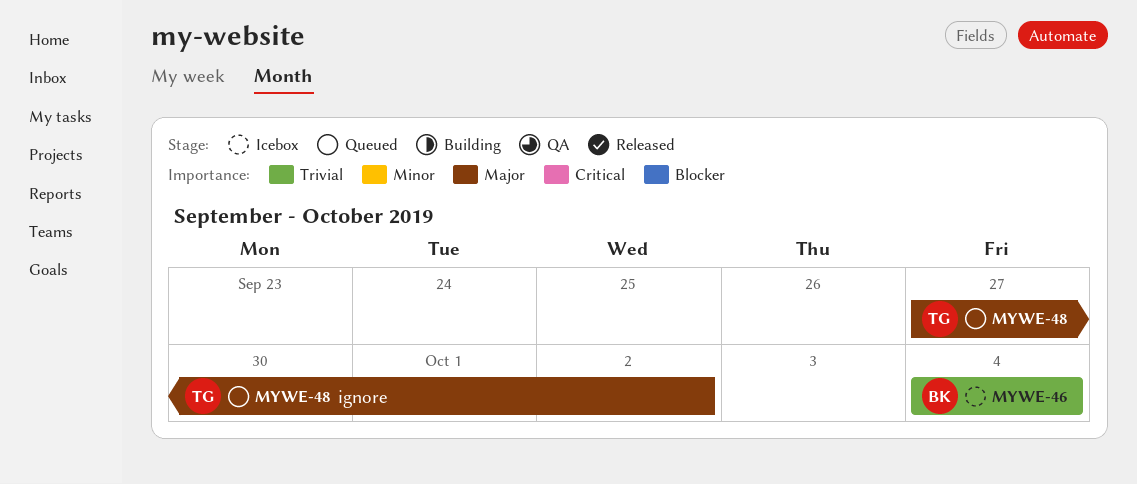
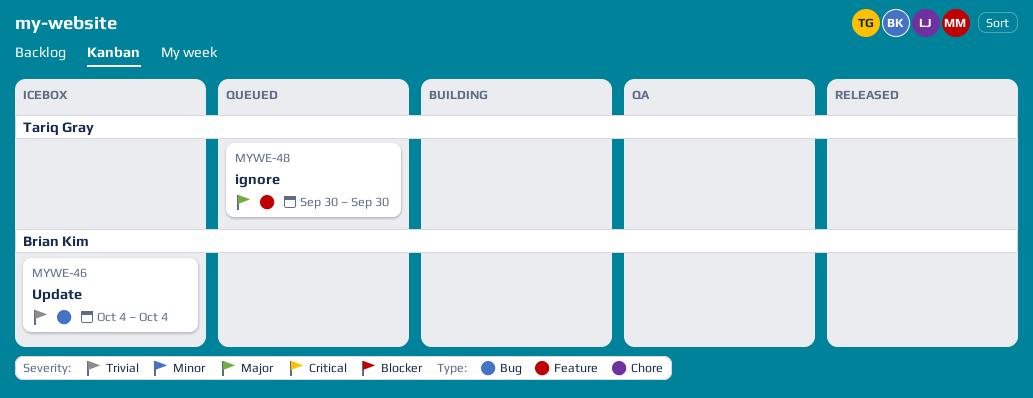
MYWE-48, start: Sep 27 -> Sep 30
MYWE-48, due: Oct 2 -> Sep 30

